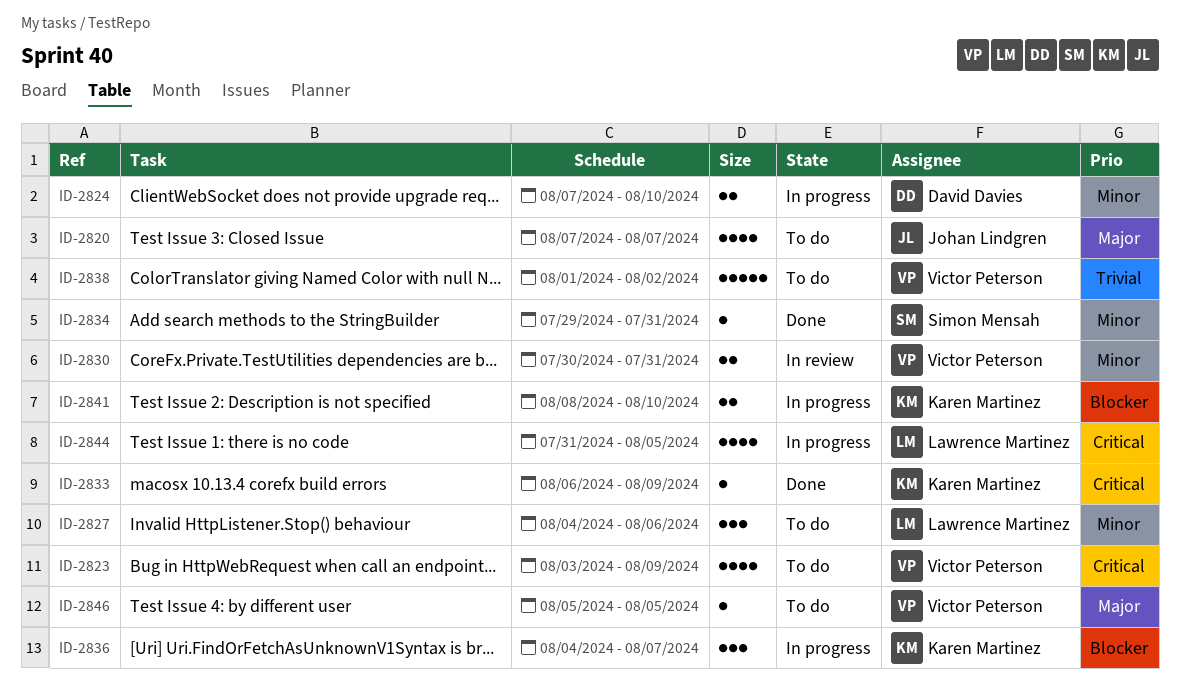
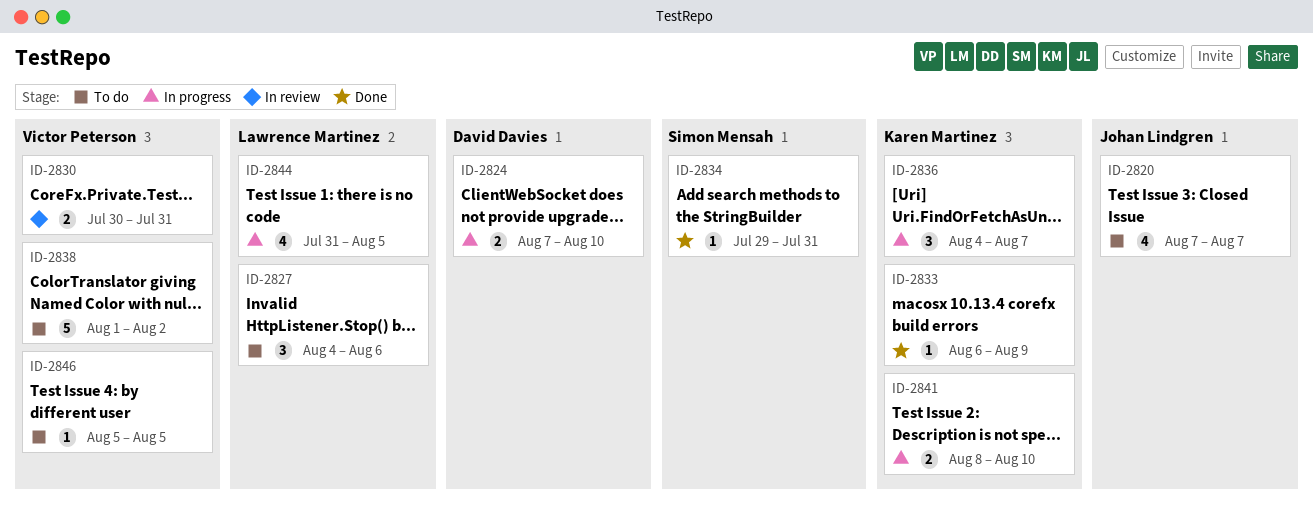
ID-2823: present -> none

